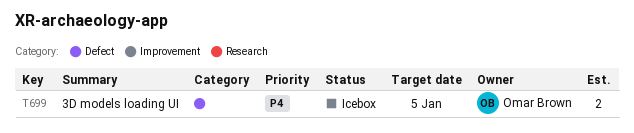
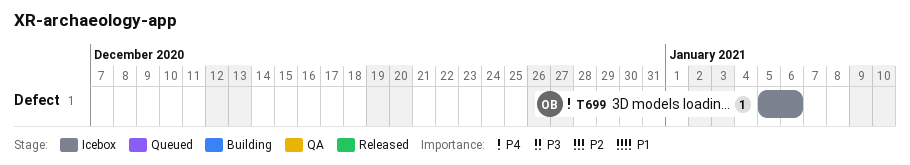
T699, estimate: 2 -> 1
T699, due: Jan 5 -> Jan 6

